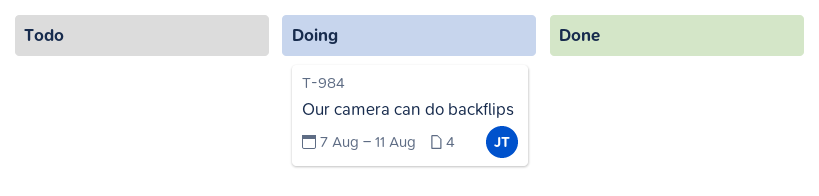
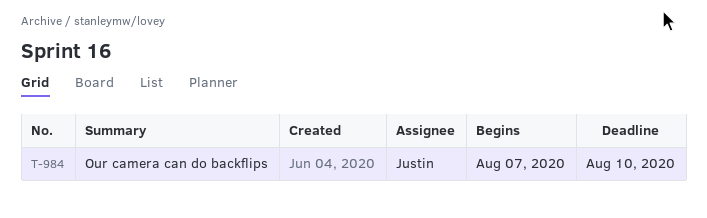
T-984, due: Aug 11 -> Aug 10

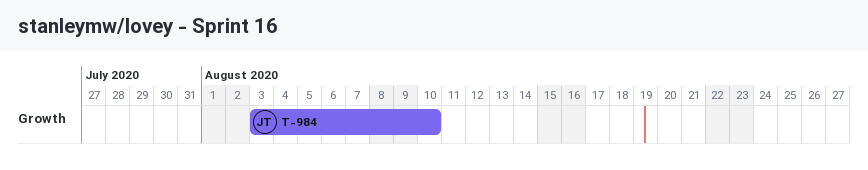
T-984, start: Aug 7 -> Aug 3

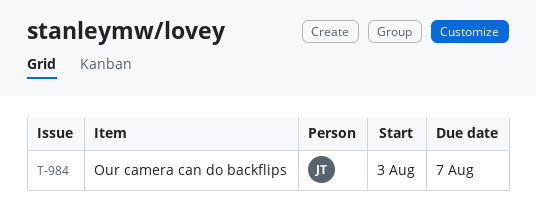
T-984, due: Aug 10 -> Aug 7

